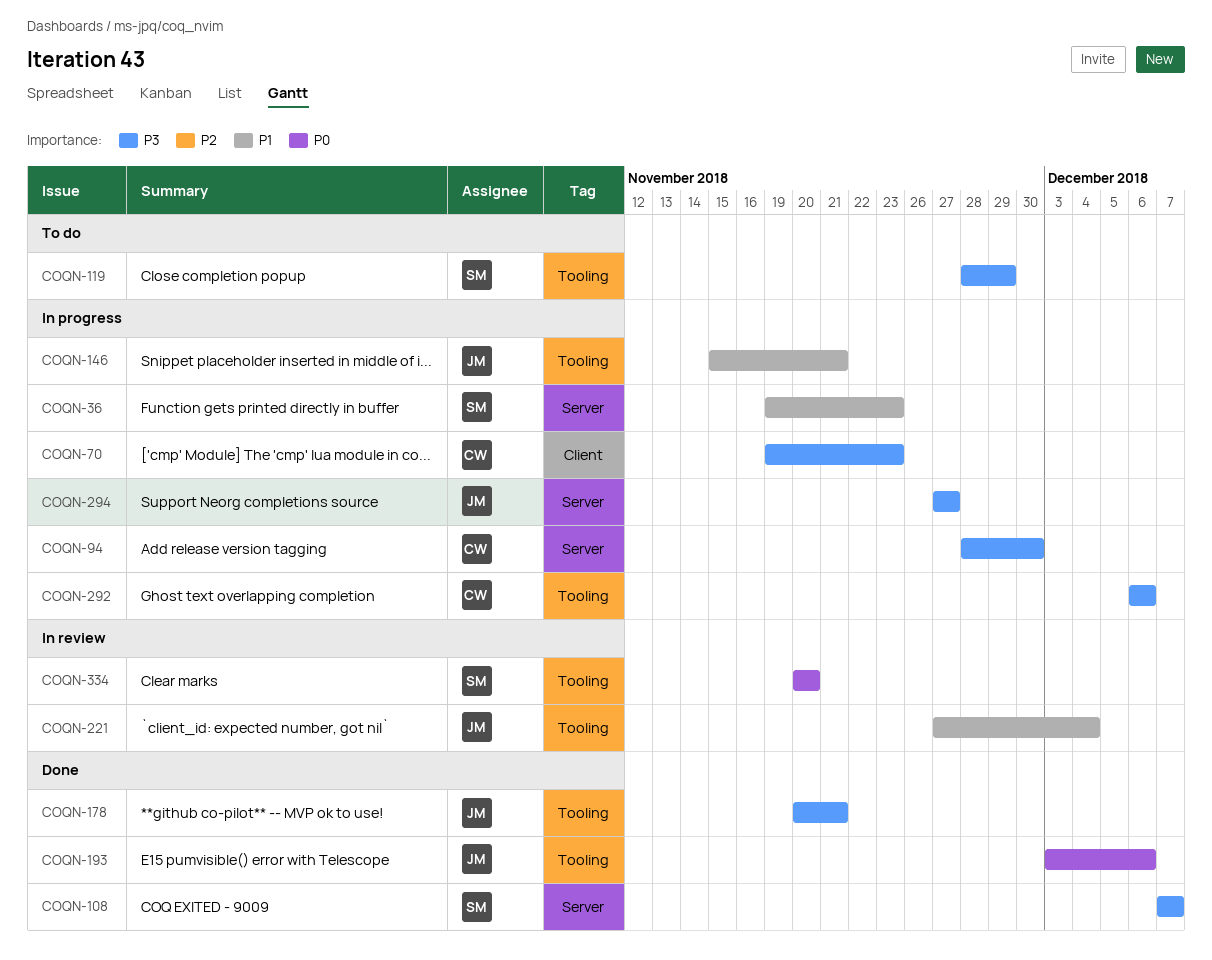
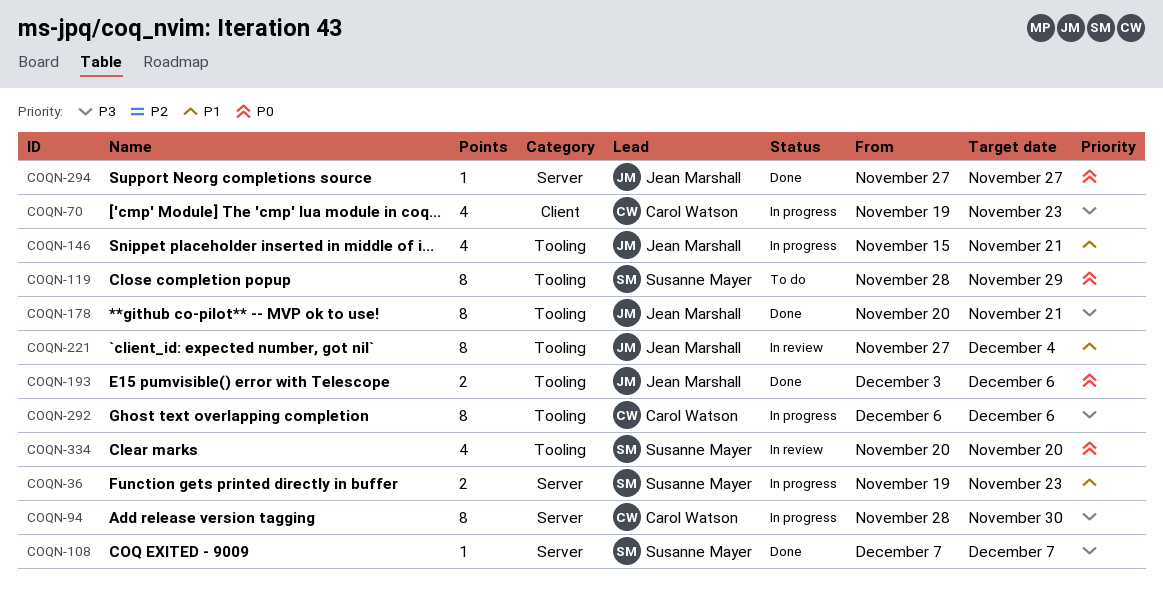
COQN-119, priority: P3 -> P0
COQN-294, status: In progress -> Done
COQN-294, priority: P3 -> P0

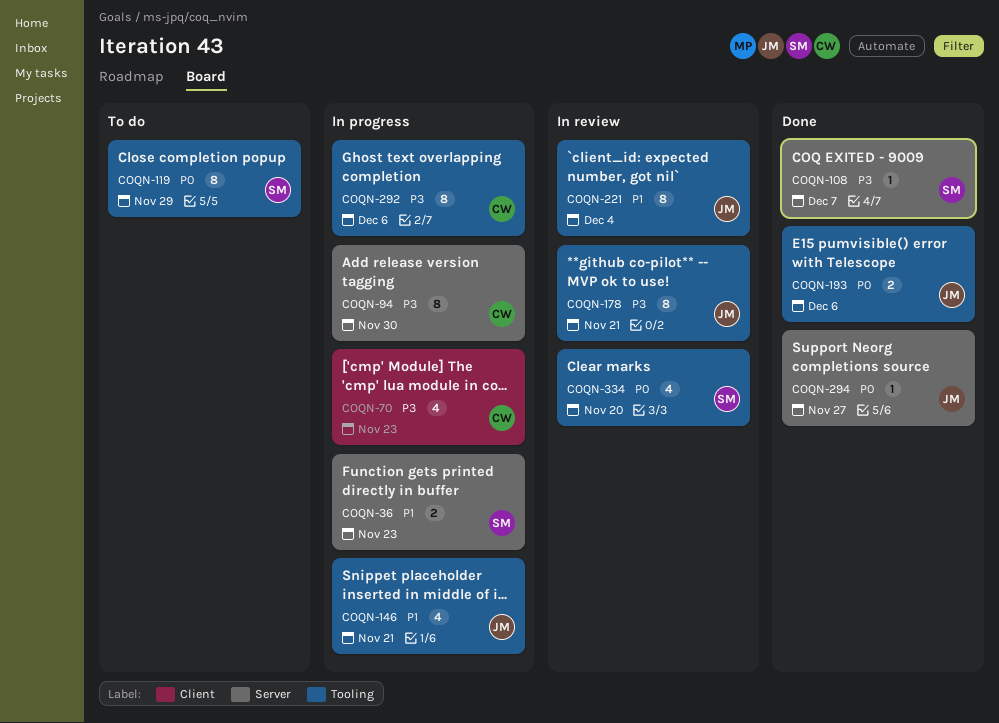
COQN-178, status: Done -> In review

